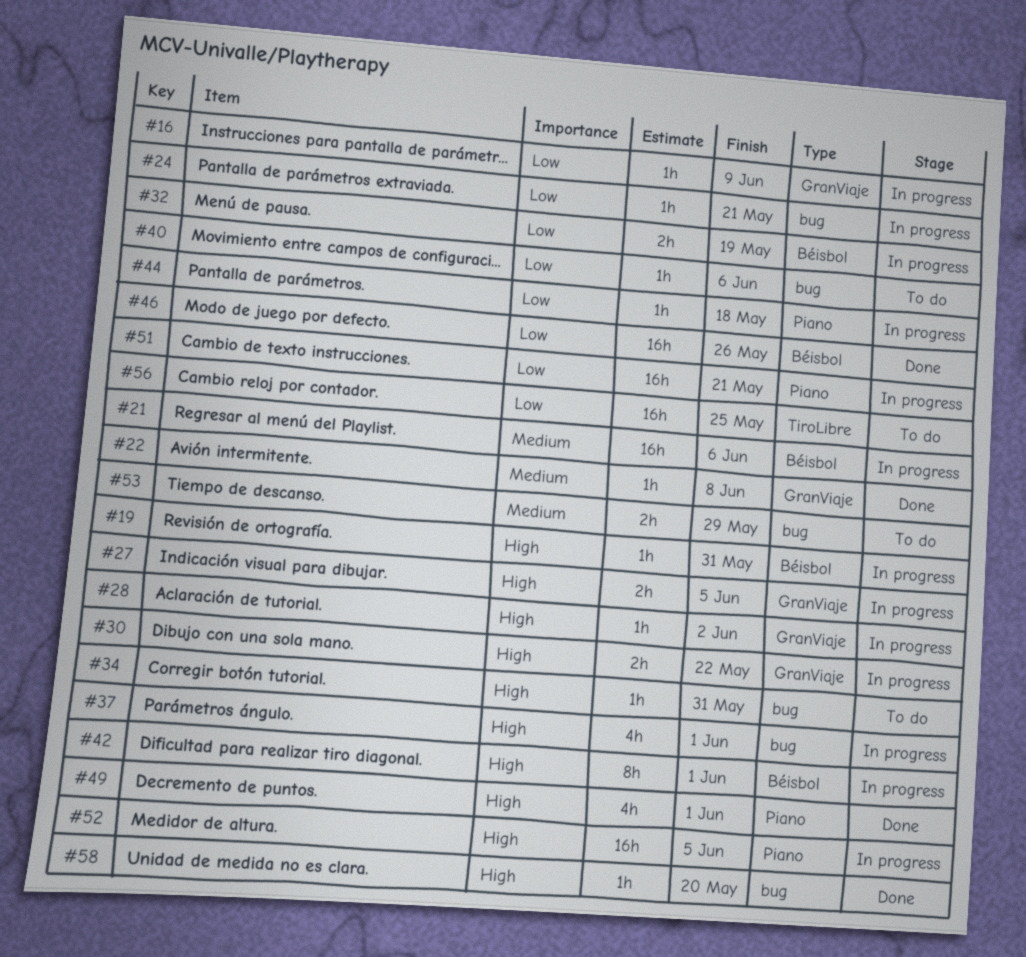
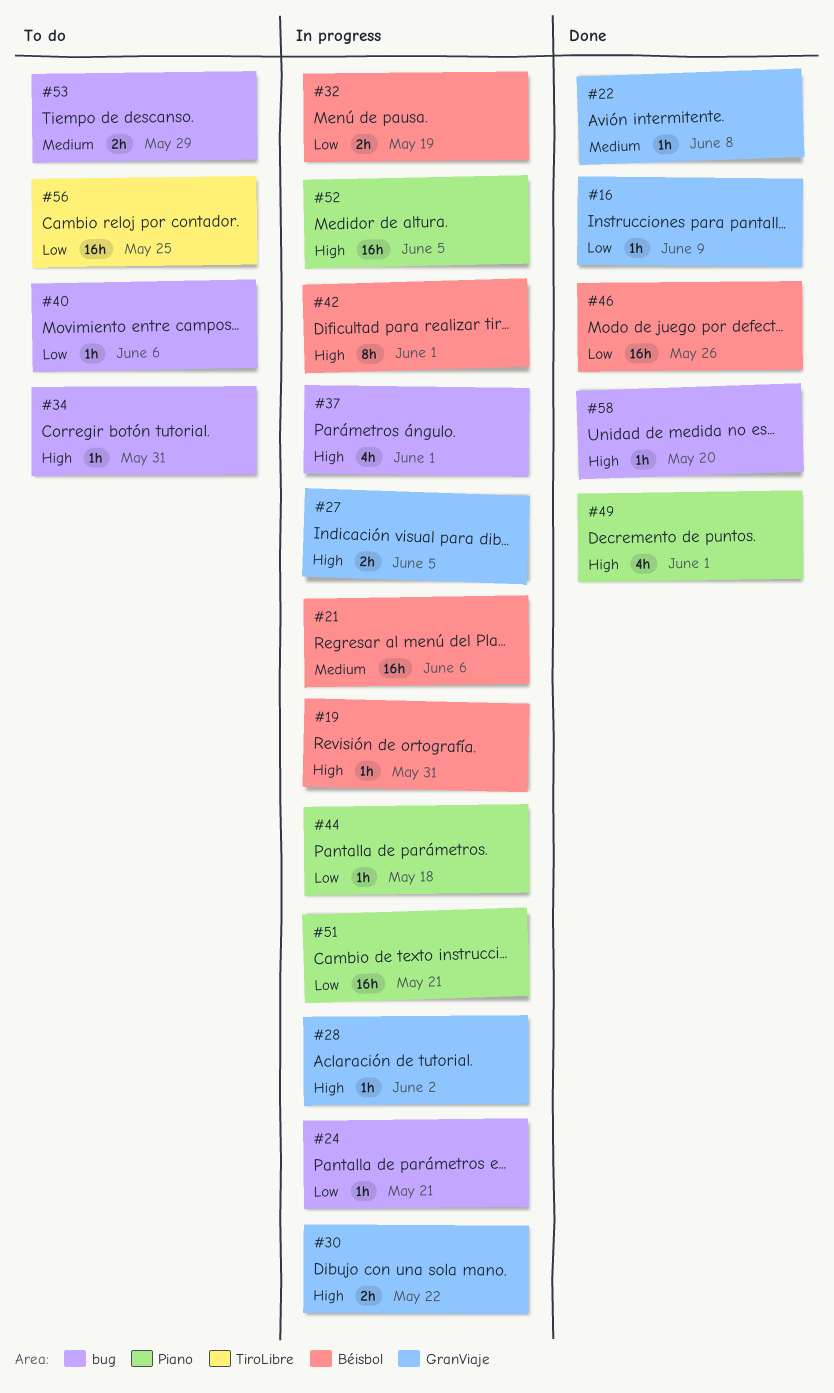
#16, status: In progress -> Done

